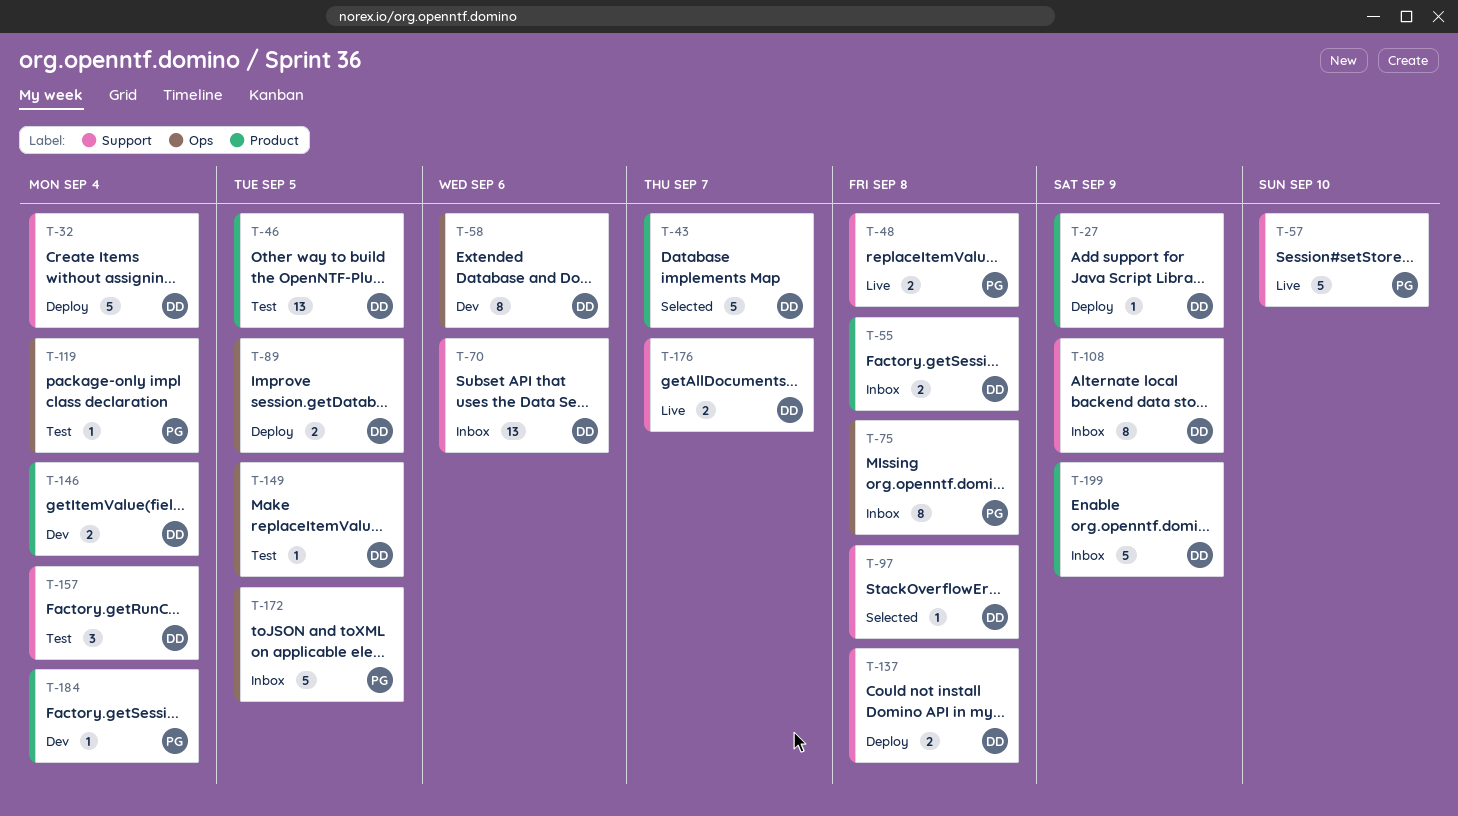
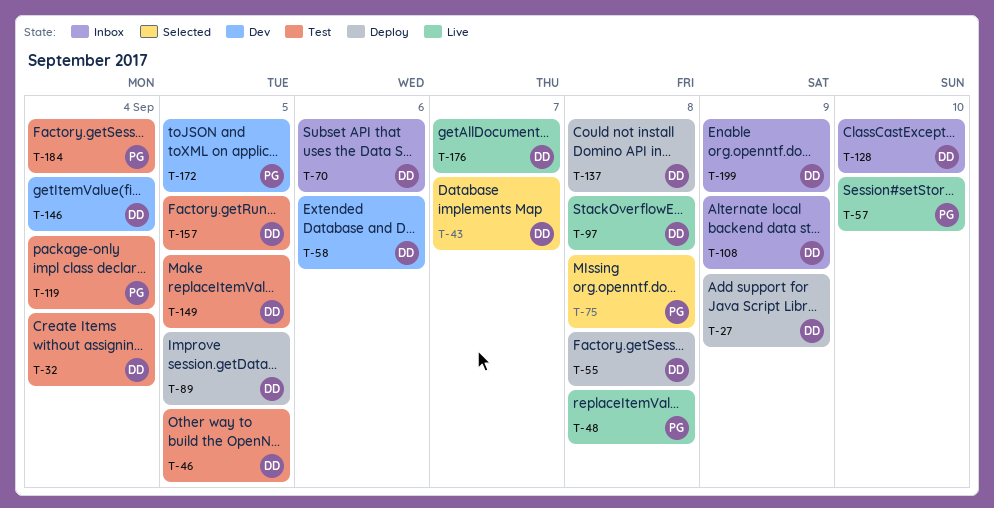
T-32, status: Deploy -> Test
T-55, status: Inbox -> Deploy
T-75, status: Inbox -> Selected
T-97, status: Selected -> Live
T-128: none -> present
T-157, due: Sep 4 -> Sep 5
T-172, status: Inbox -> Dev
T-184, status: Dev -> Test

